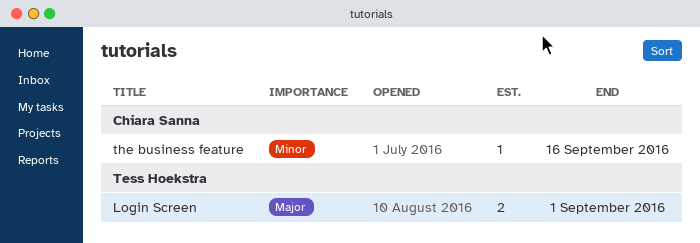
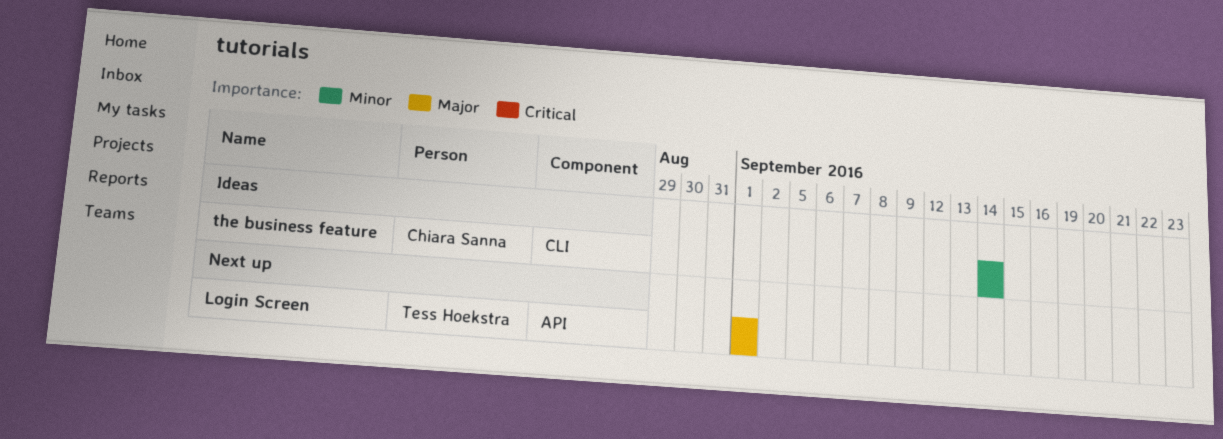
the business feature, due: Sep 16 -> Sep 14

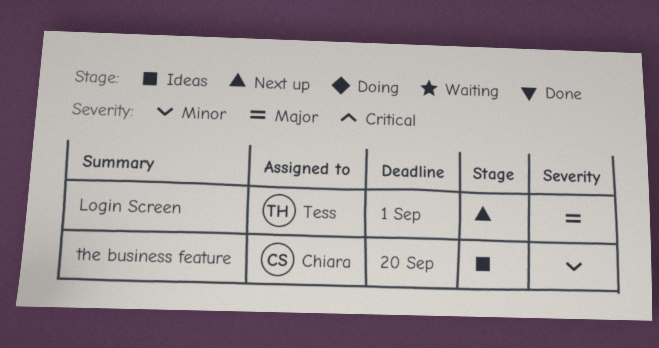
the business feature, due: Sep 14 -> Sep 20

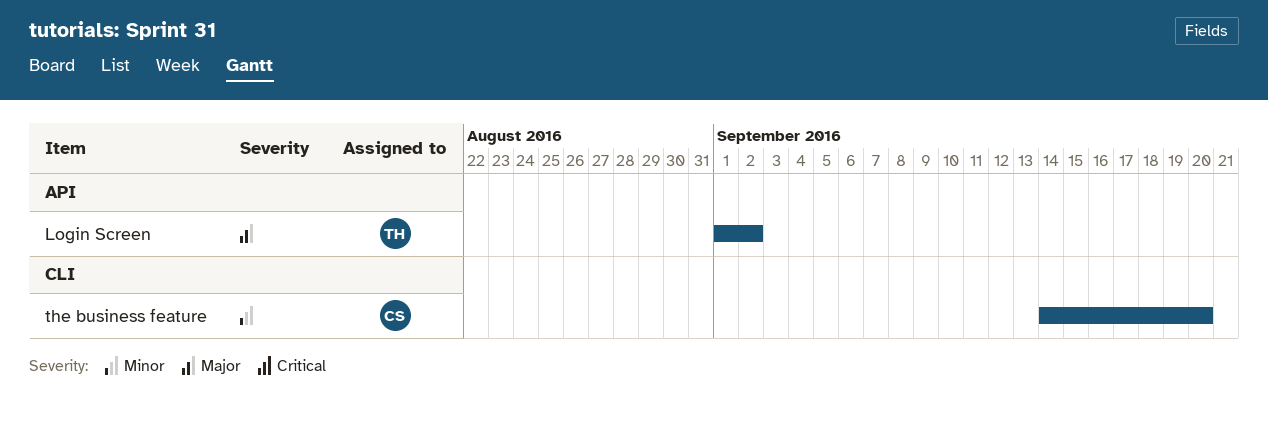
Login Screen, due: Sep 1 -> Sep 2

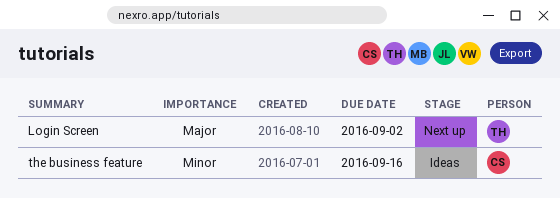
the business feature, due: Sep 20 -> Sep 16

